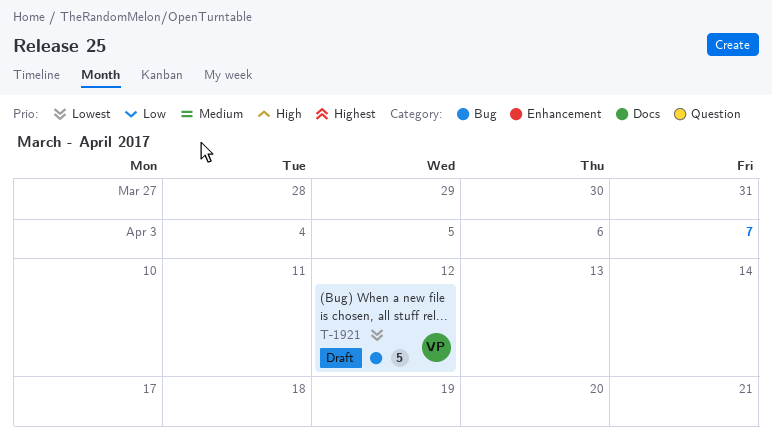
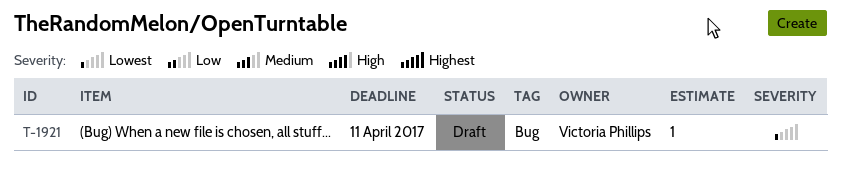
T-1921, estimate: 5 -> 1
T-1921, due: Apr 12 -> Apr 11

